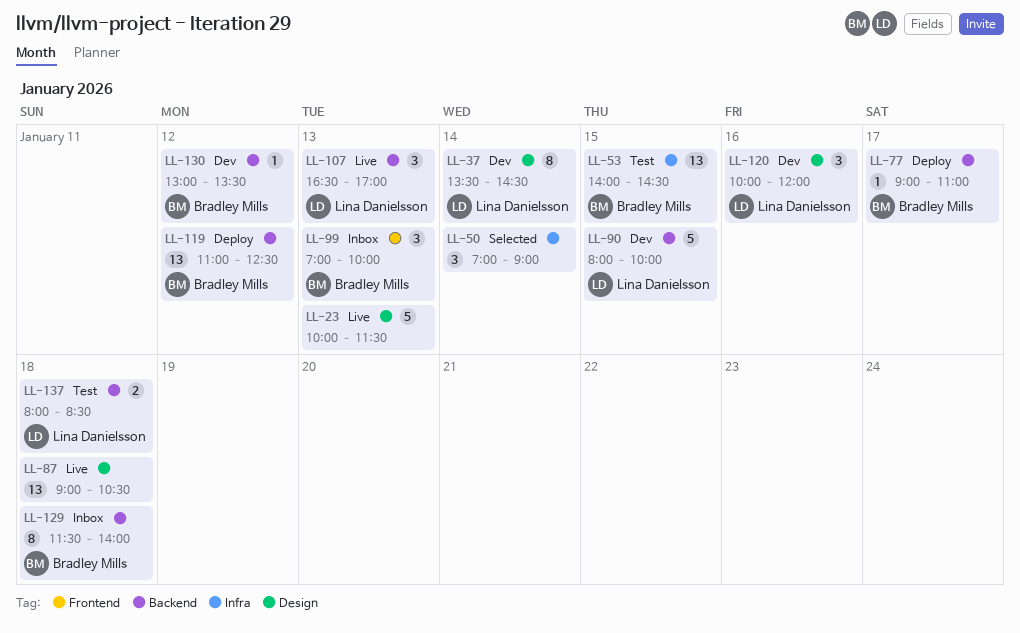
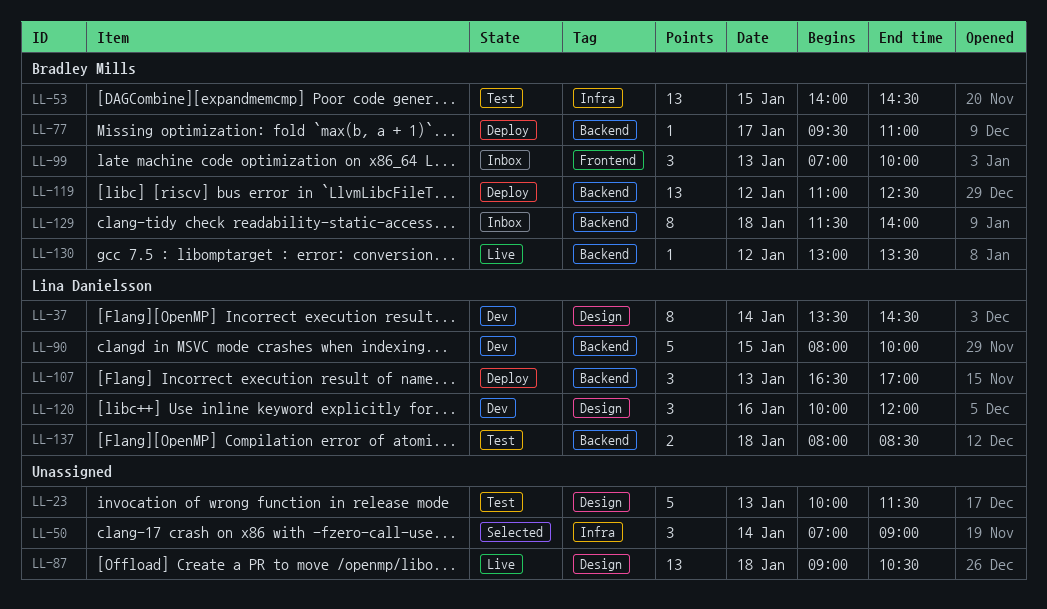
LL-23, status: Live -> Test
LL-77, begins: 09:00 -> 09:30
LL-107, status: Live -> Deploy
LL-130, status: Dev -> Live

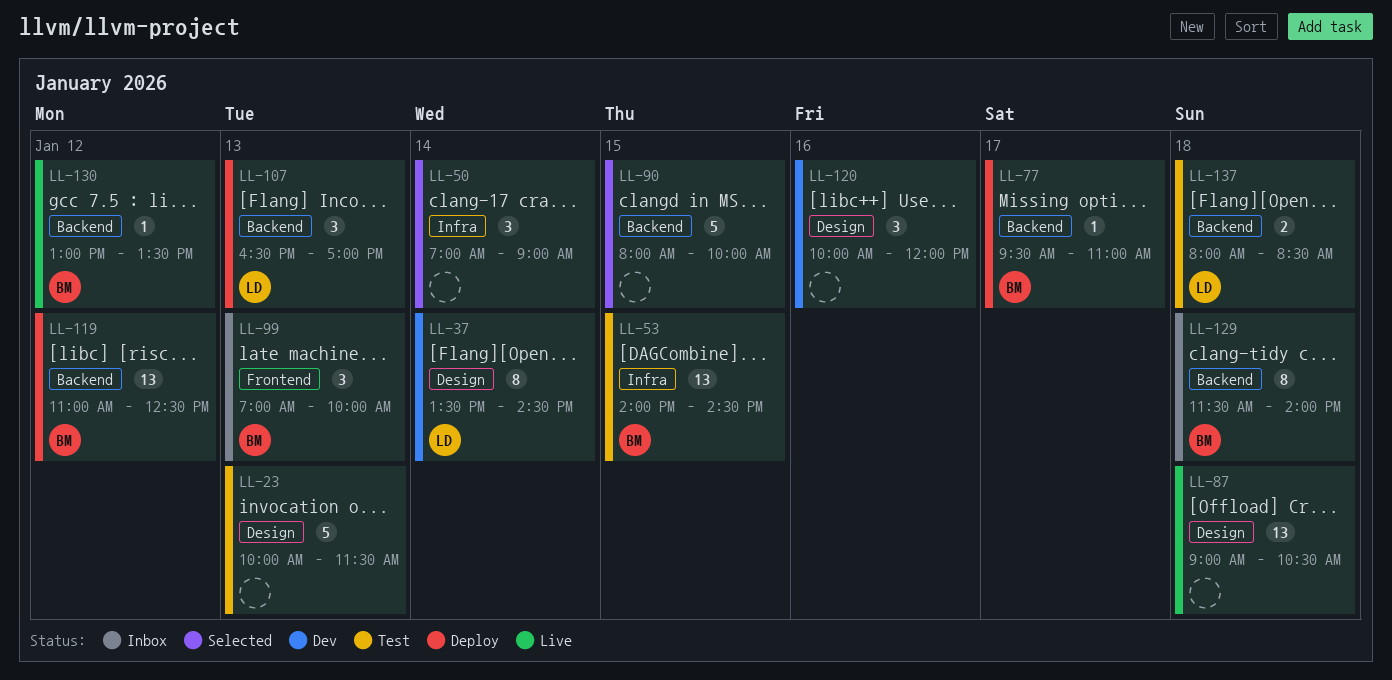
LL-90, status: Dev -> Selected
LL-90, owner: Lina Danielsson -> none
LL-120, owner: Lina Danielsson -> none

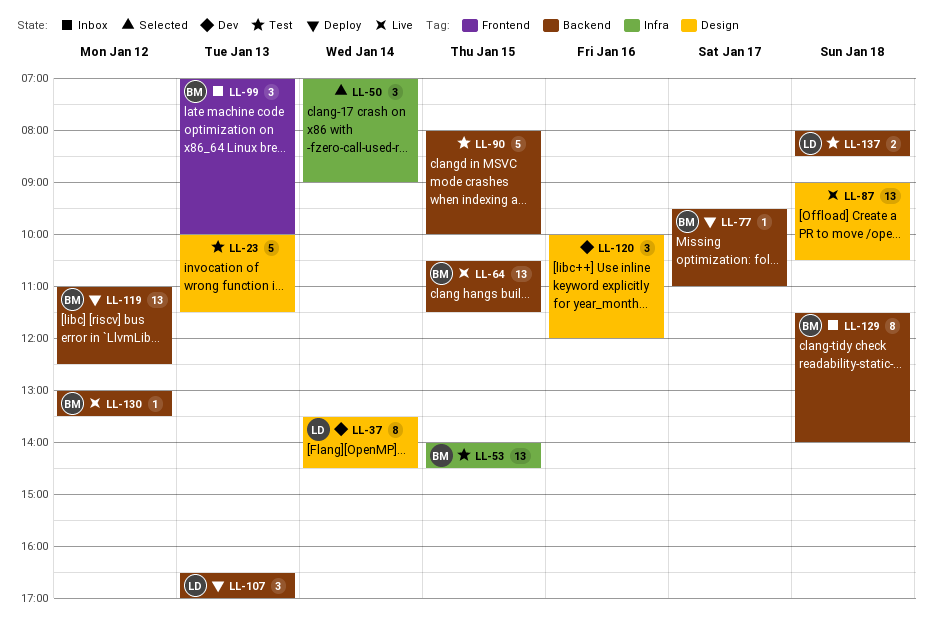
LL-64: none -> present
LL-90, status: Selected -> Test

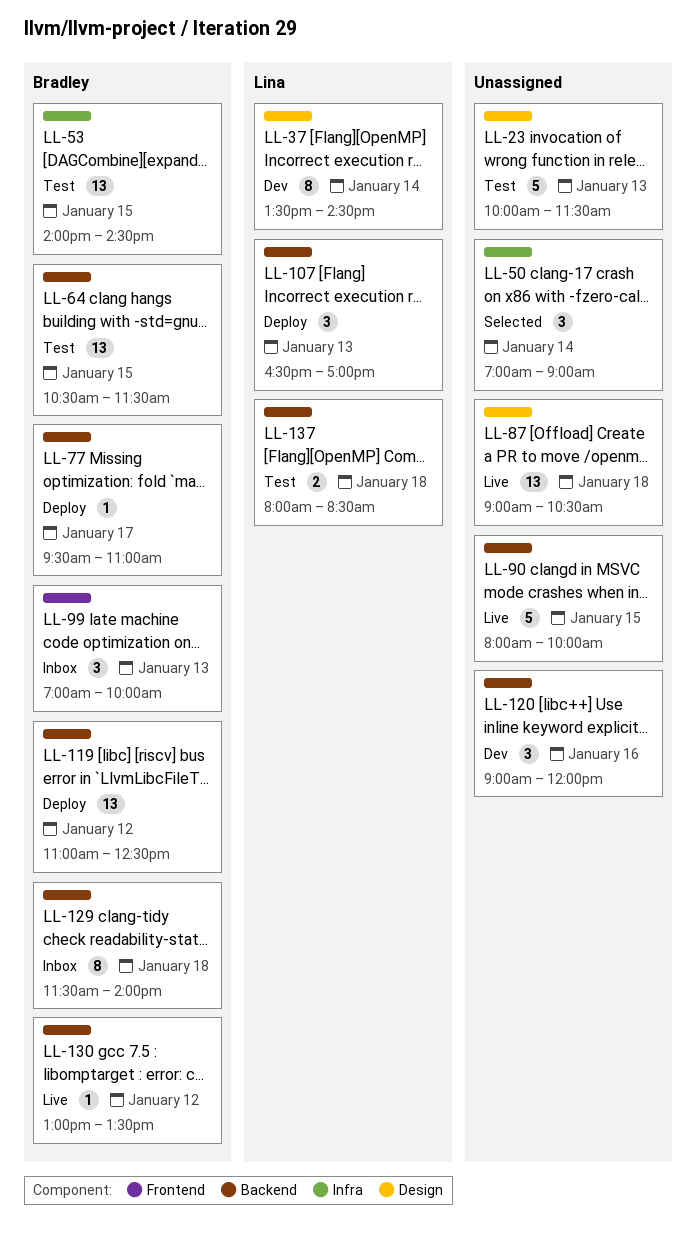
LL-64, status: Live -> Test
LL-90, status: Test -> Live
LL-120, label: Design -> Backend
LL-120, begins: 10:00 -> 09:00

